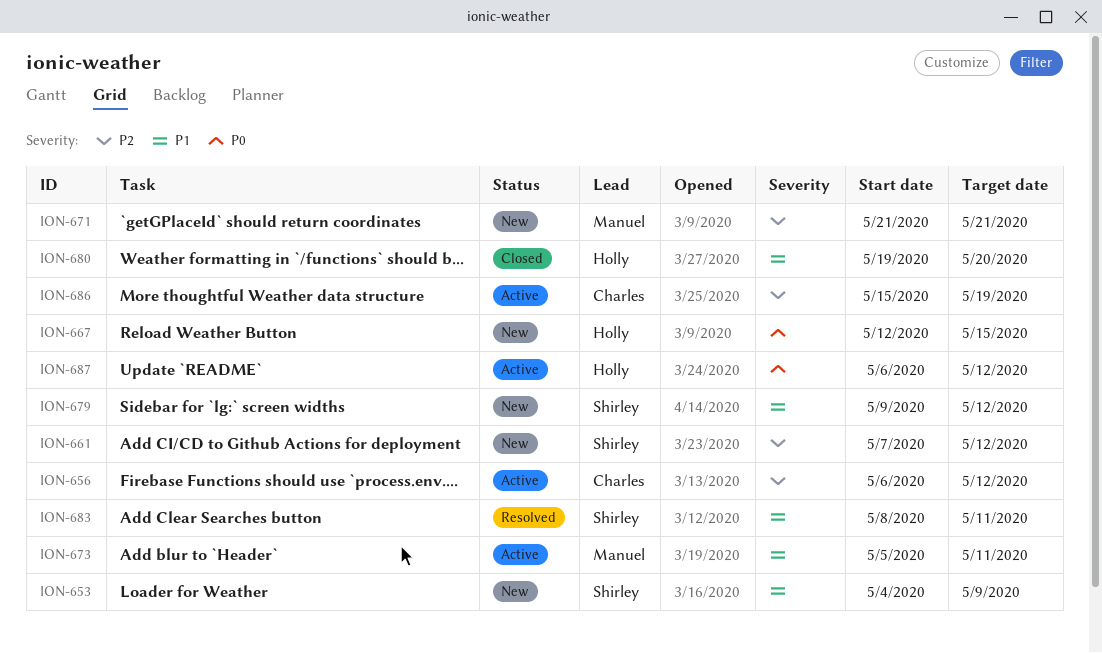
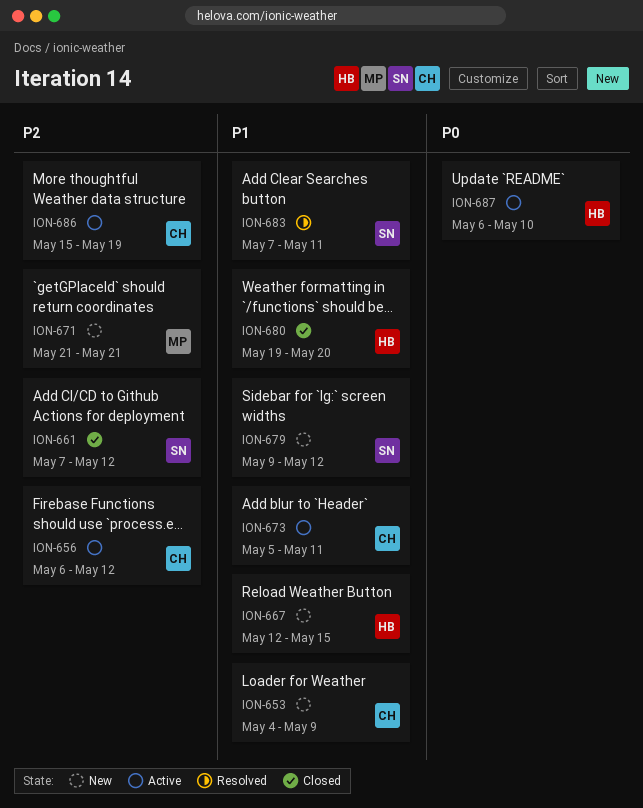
ION-653, owner: Shirley -> Charles
ION-661, status: New -> Closed
ION-667, priority: P0 -> P1
ION-673, owner: Manuel -> Charles
ION-683, start: May 8 -> May 7
ION-687, due: May 12 -> May 10

